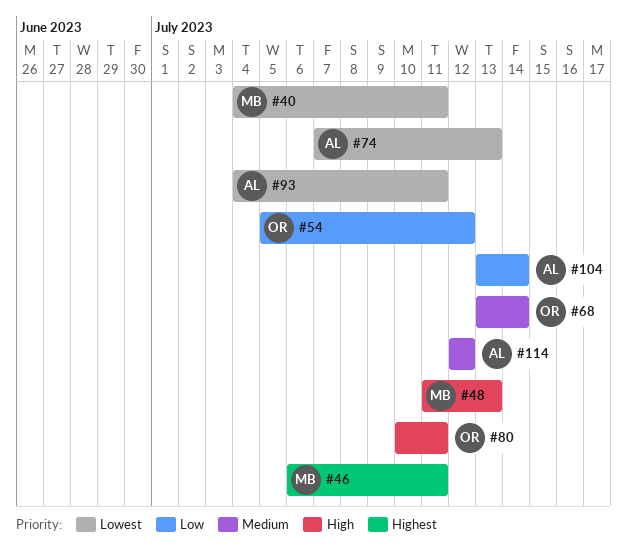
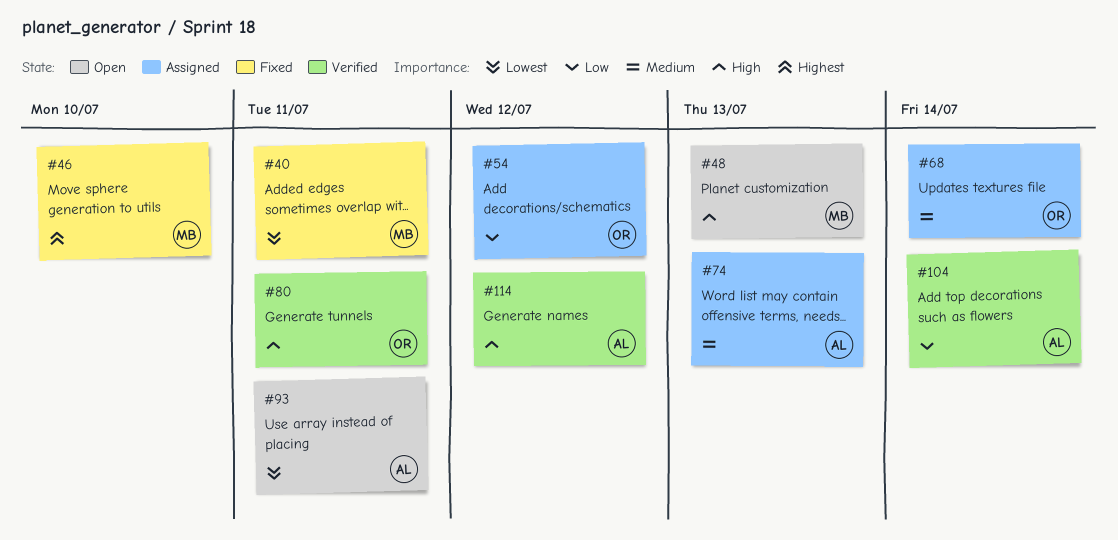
#46, due: Jul 11 -> Jul 10
#74, priority: Lowest -> Medium
#114, priority: Medium -> High

